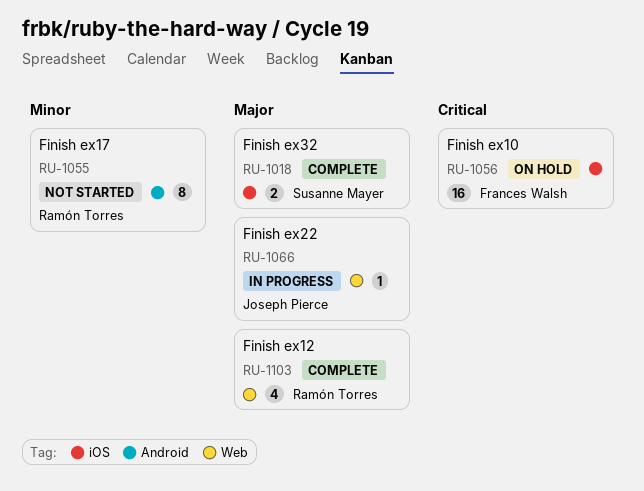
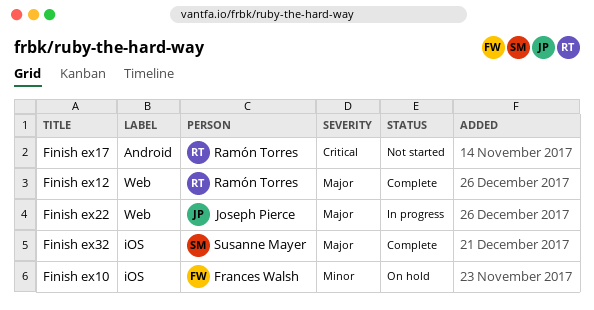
Finish ex10, priority: Critical -> Minor
Finish ex17, priority: Minor -> Critical

